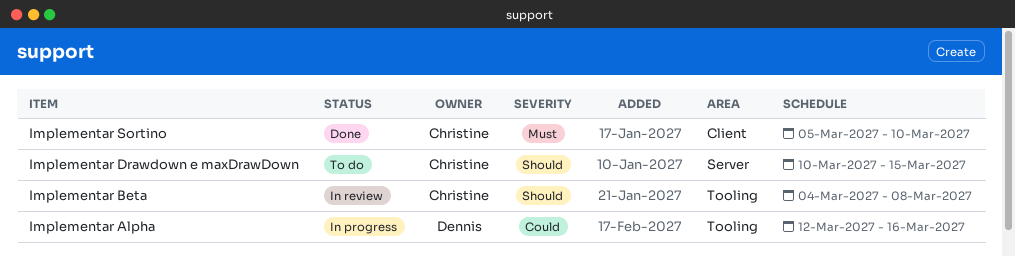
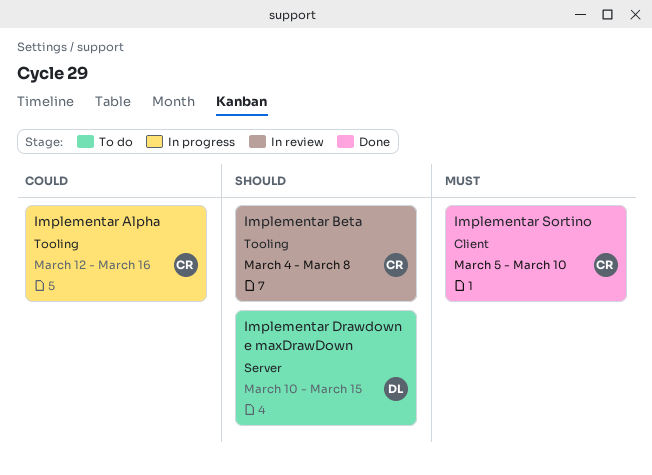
Implementar Alpha, owner: Dennis -> Christine
Implementar Drawdown e maxDrawDown, owner: Christine -> Dennis

